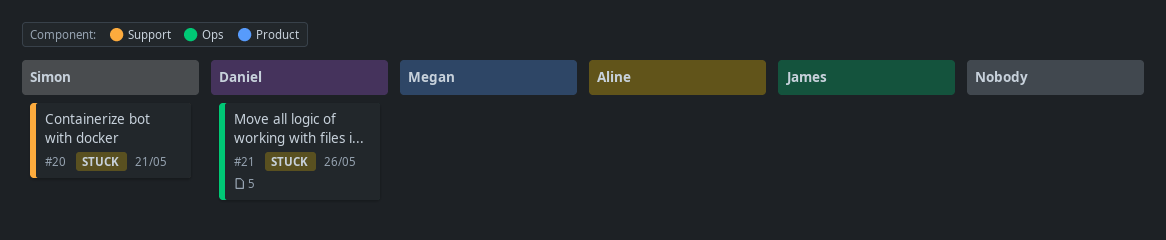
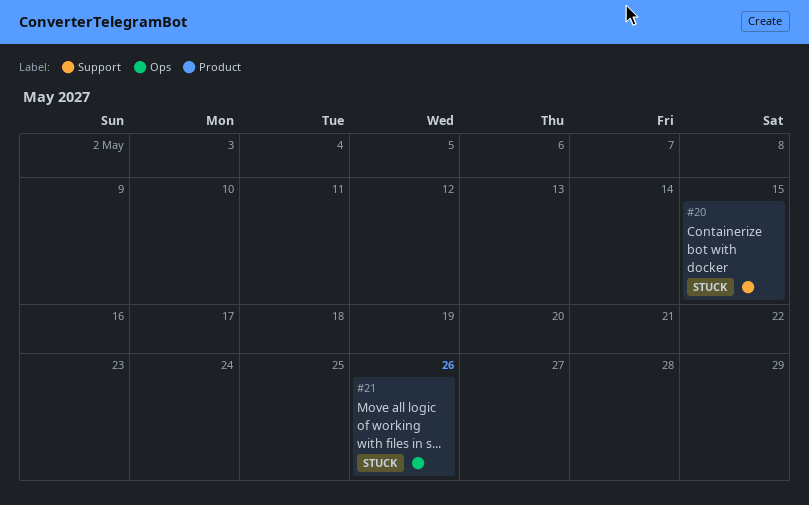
#20, due: May 21 -> May 15

